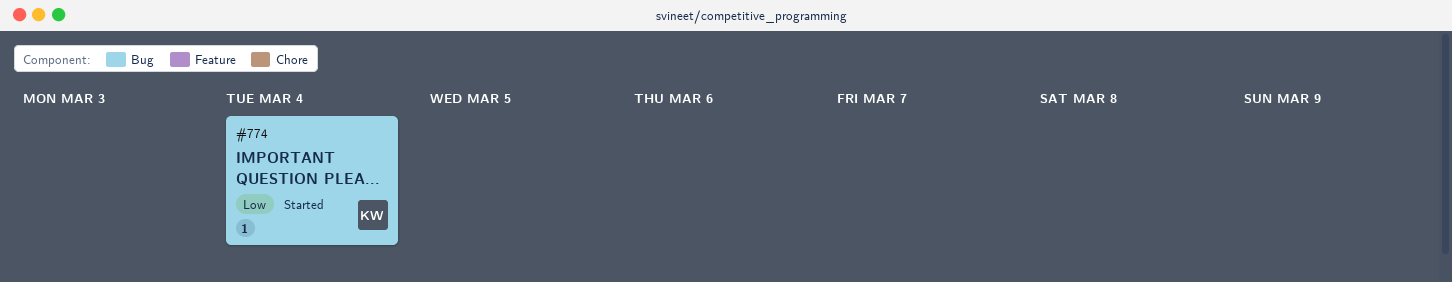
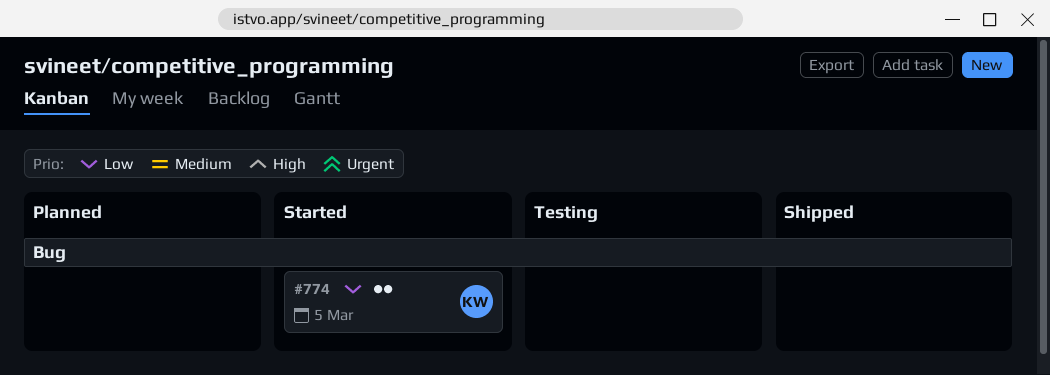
#774, estimate: 1 -> 2
#774, due: Mar 4 -> Mar 5

